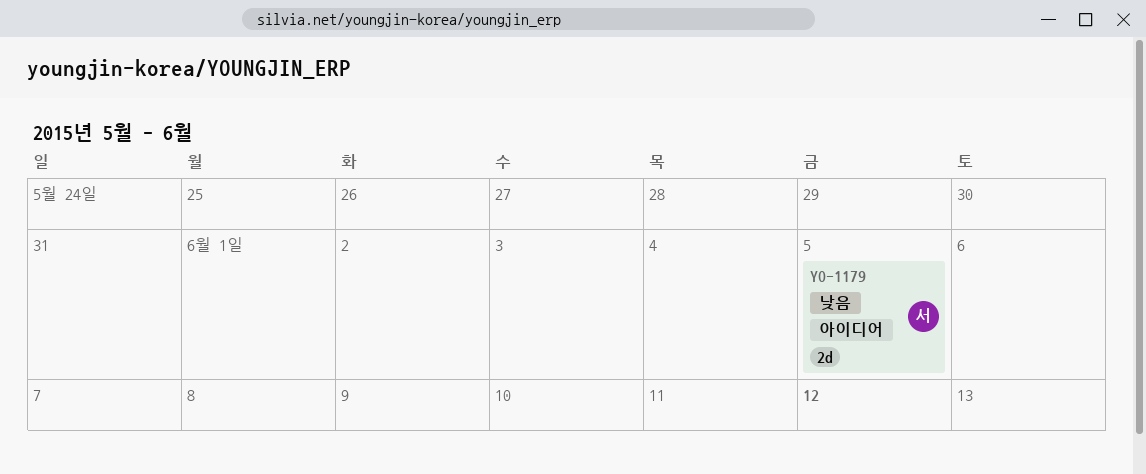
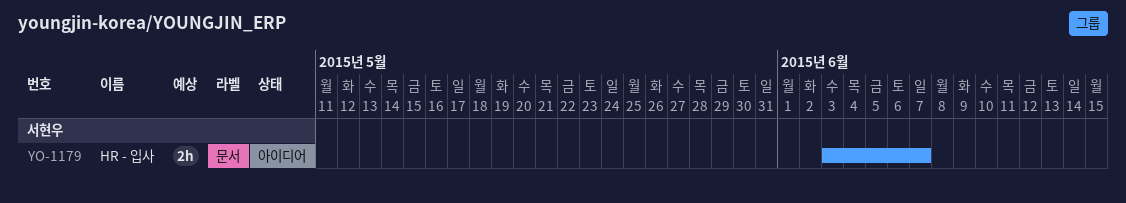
YO-1179, estimate: 2d -> 2h
YO-1179, due: Jun 5 -> Jun 7

